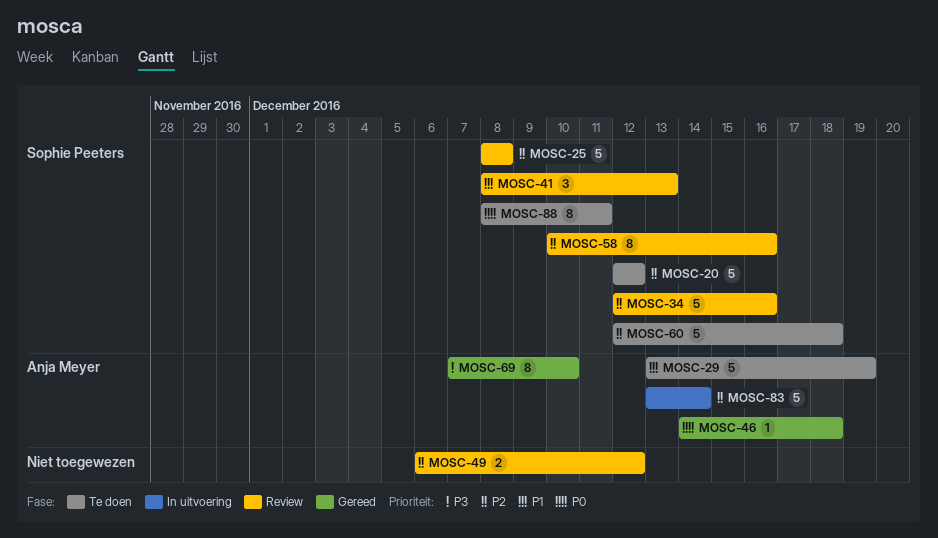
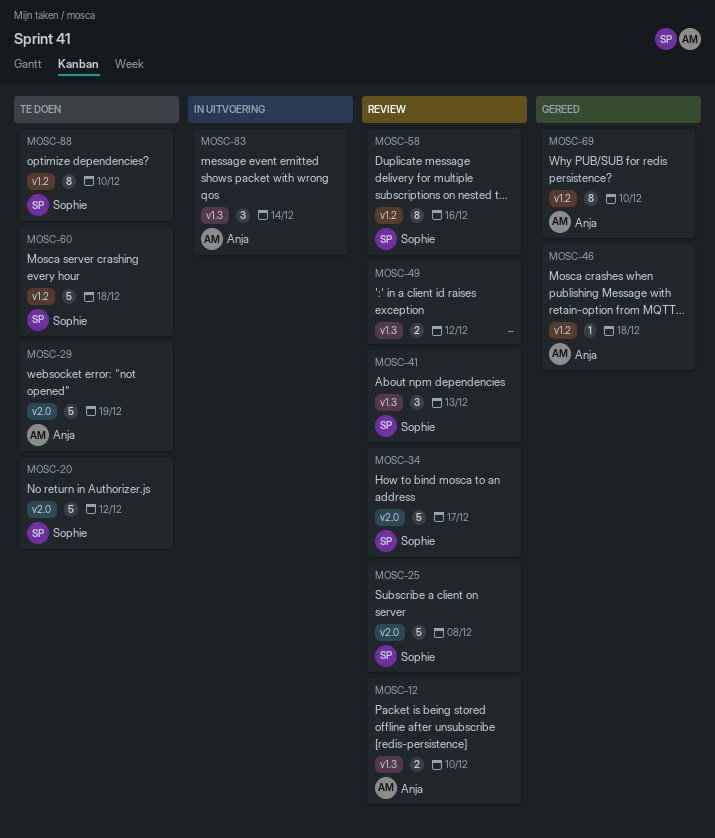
MOSC-12: none -> present
MOSC-34, due: Dec 16 -> Dec 17
MOSC-83, estimate: 5 -> 3
MOSC-88, due: Dec 11 -> Dec 10

